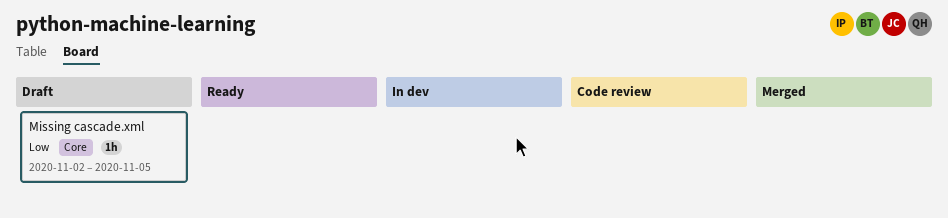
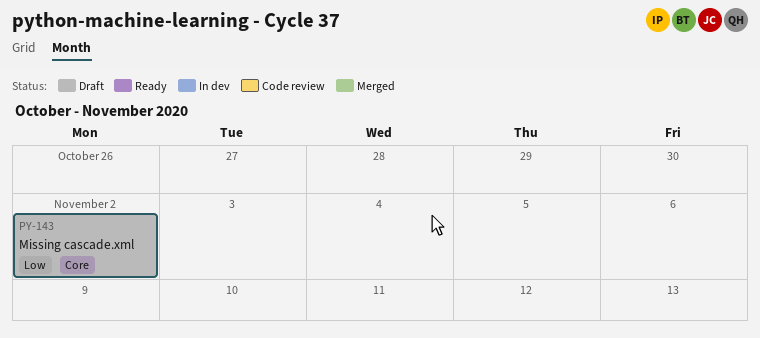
Missing cascade.xml, due: Nov 5 -> Nov 2

